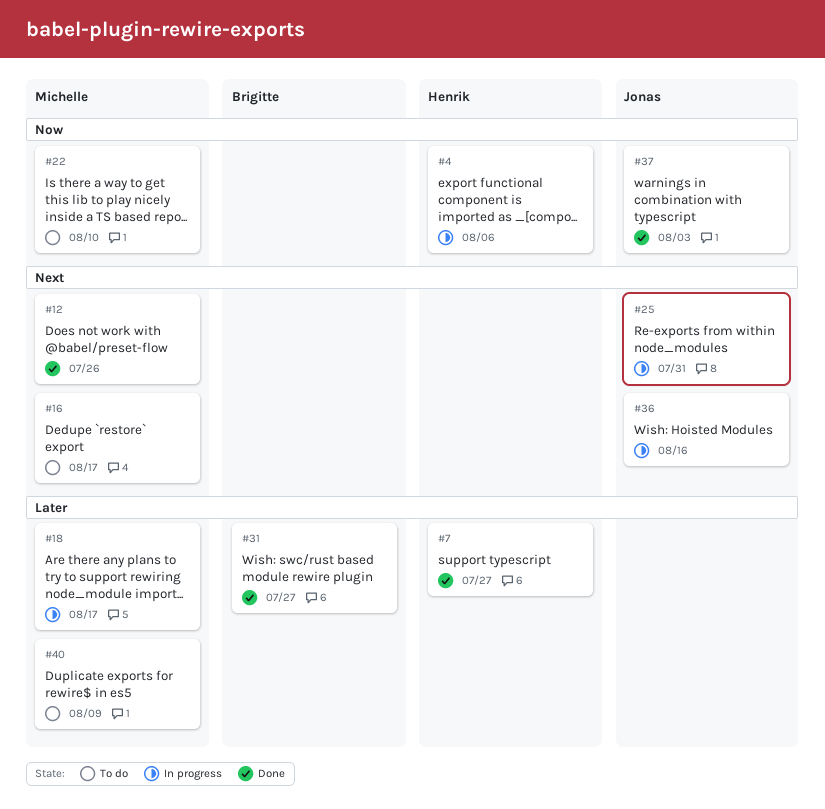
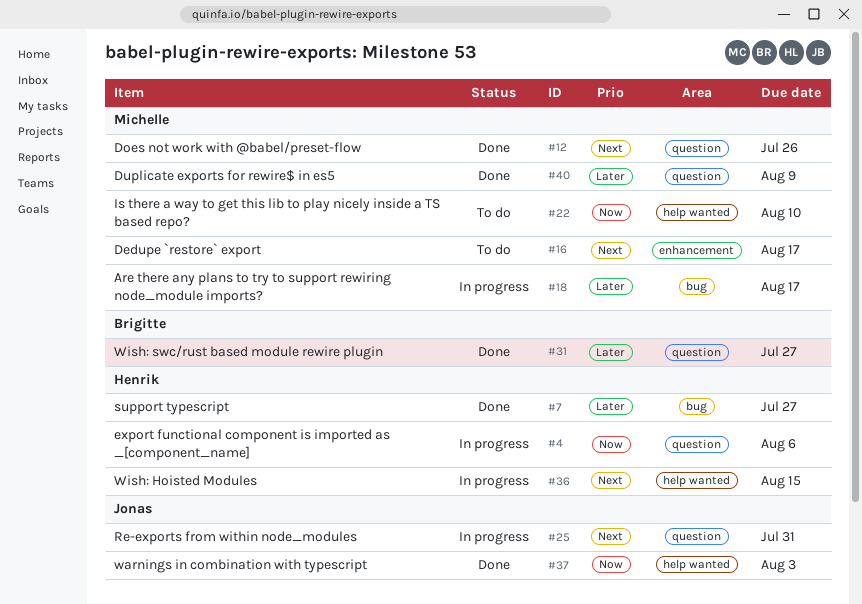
#36, owner: Jonas -> Henrik
#36, due: Aug 16 -> Aug 15
#40, status: To do -> Done

